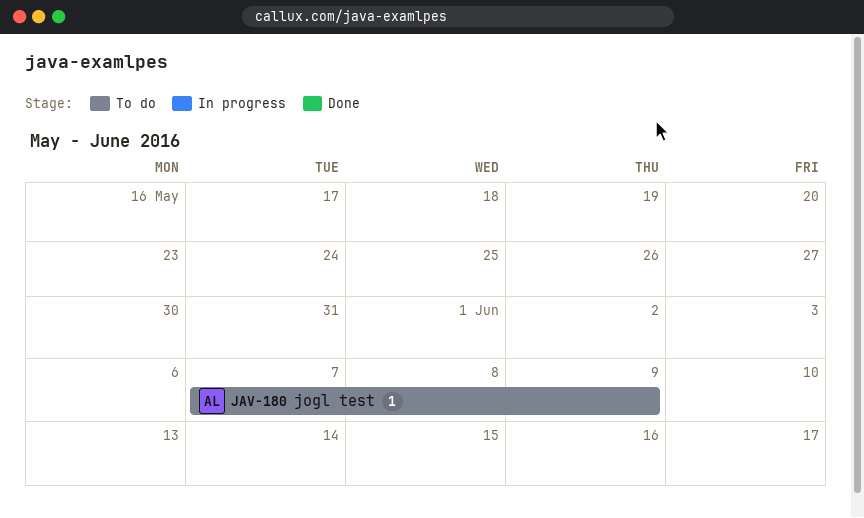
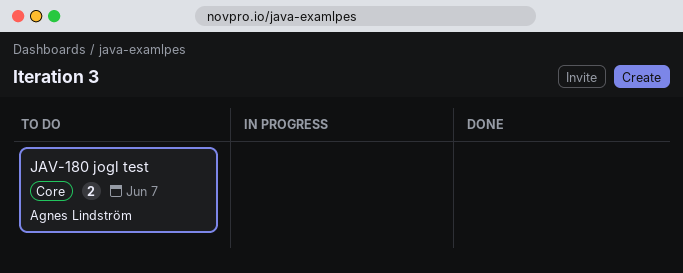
JAV-180, estimate: 1 -> 2
JAV-180, due: Jun 9 -> Jun 7

